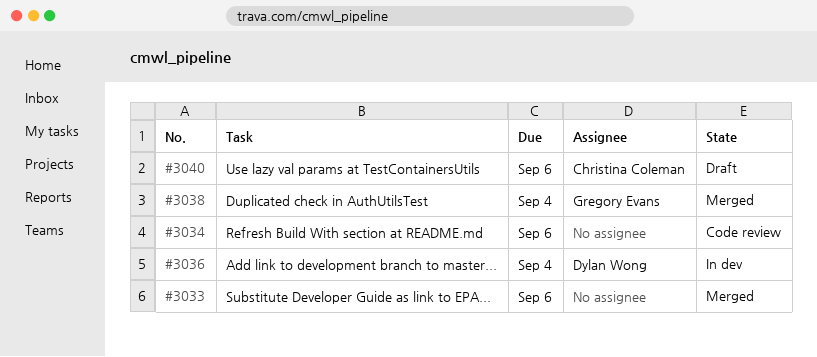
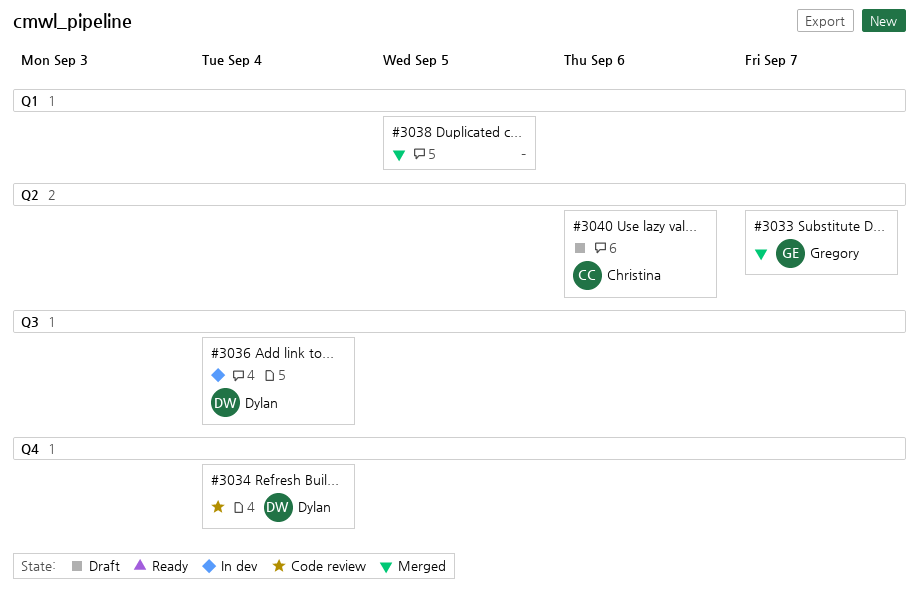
#3033, owner: none -> Gregory Evans
#3033, due: Sep 6 -> Sep 7
#3034, owner: none -> Dylan Wong
#3034, due: Sep 6 -> Sep 4
#3038, owner: Gregory Evans -> none
#3038, due: Sep 4 -> Sep 5

